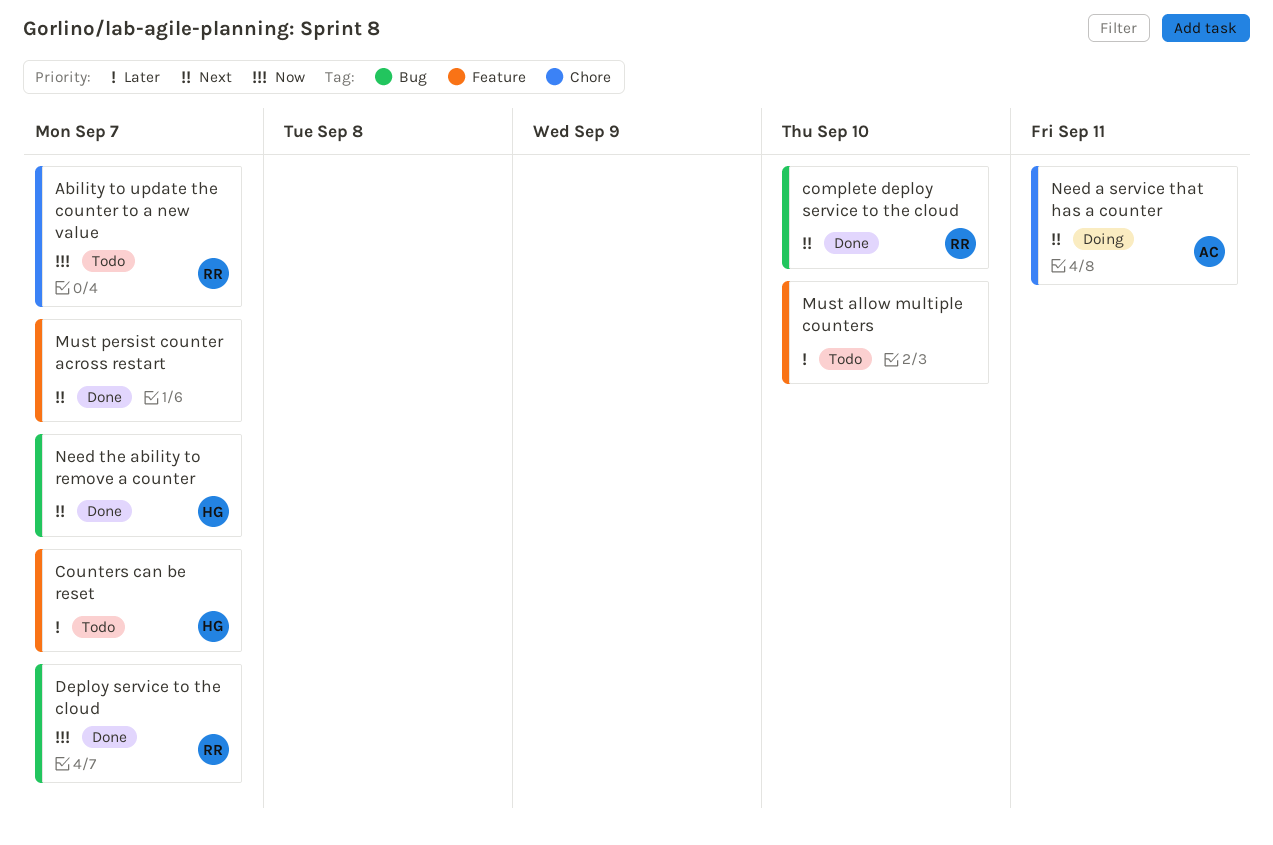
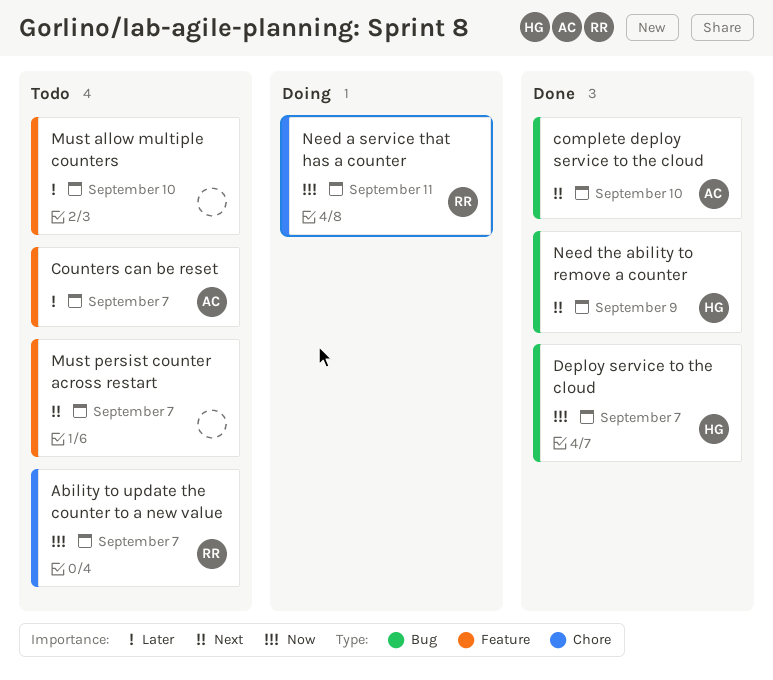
complete deploy service to the cloud, owner: RR -> AC
Counters can be reset, owner: HG -> AC
Deploy service to the cloud, owner: RR -> HG
Must persist counter across restart, status: Done -> Todo
Need a service that has a counter, owner: AC -> RR
Need a service that has a counter, priority: Next -> Now
Need the ability to remove a counter, due: Sep 7 -> Sep 9

